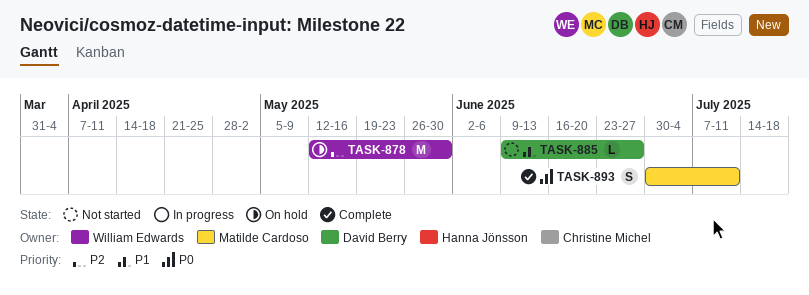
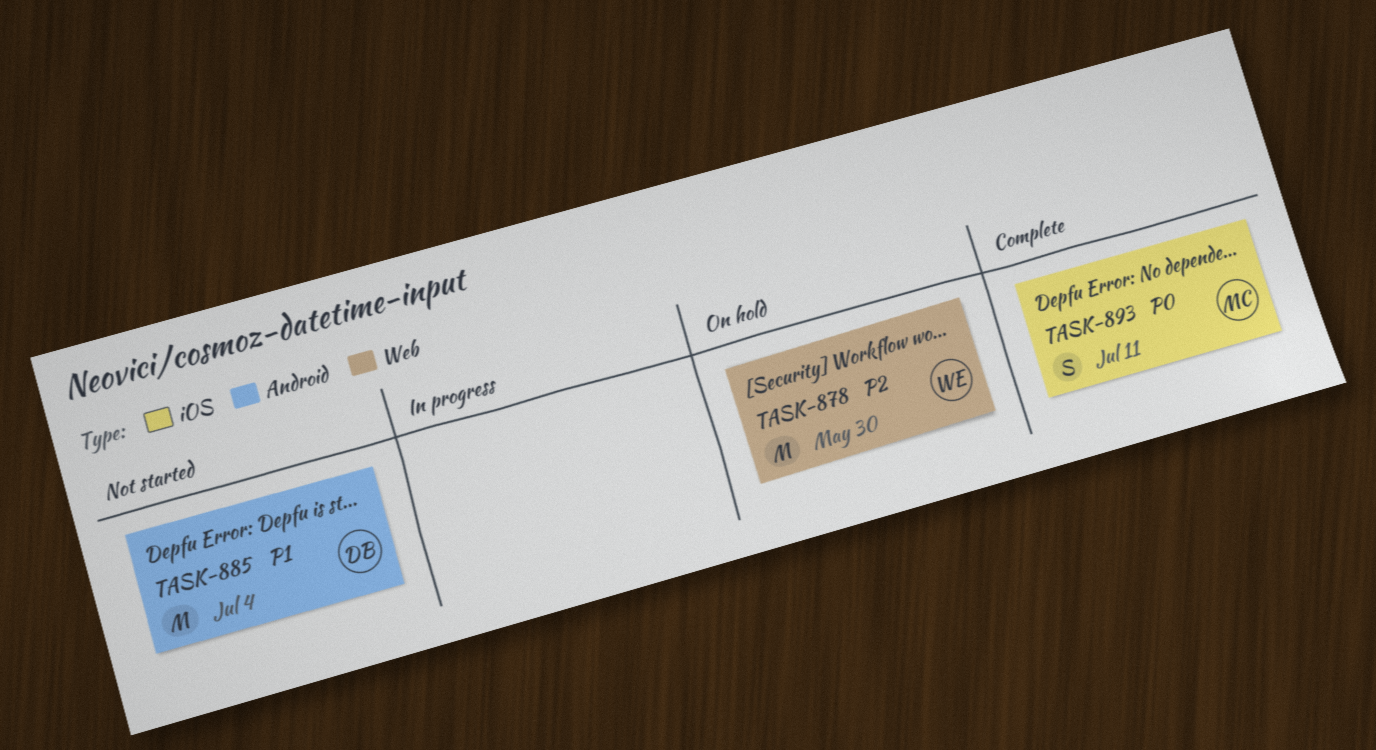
TASK-885, estimate: L -> M
TASK-885, due: Jun 27 -> Jul 4

